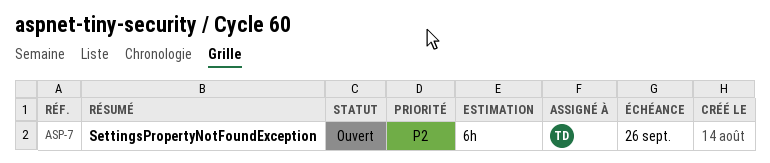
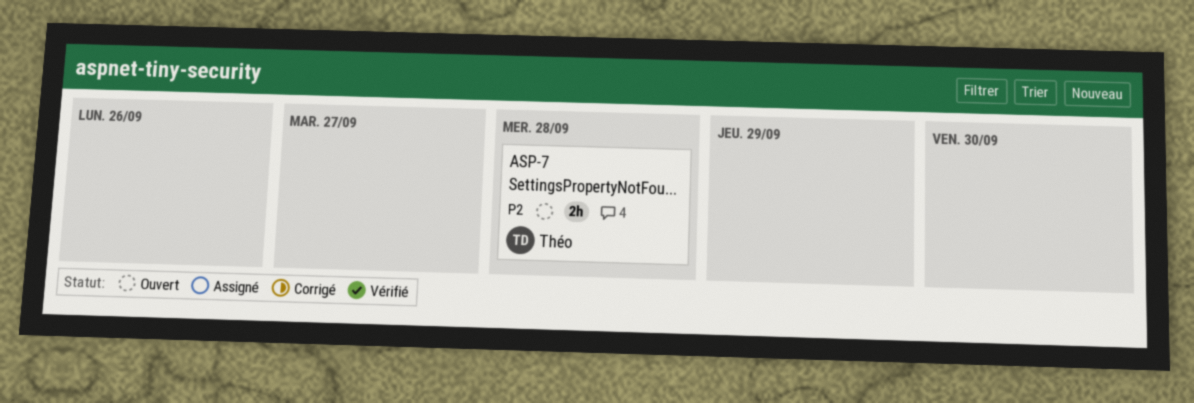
ASP-7, estimate: 6h -> 2h
ASP-7, due: Sep 26 -> Sep 28

